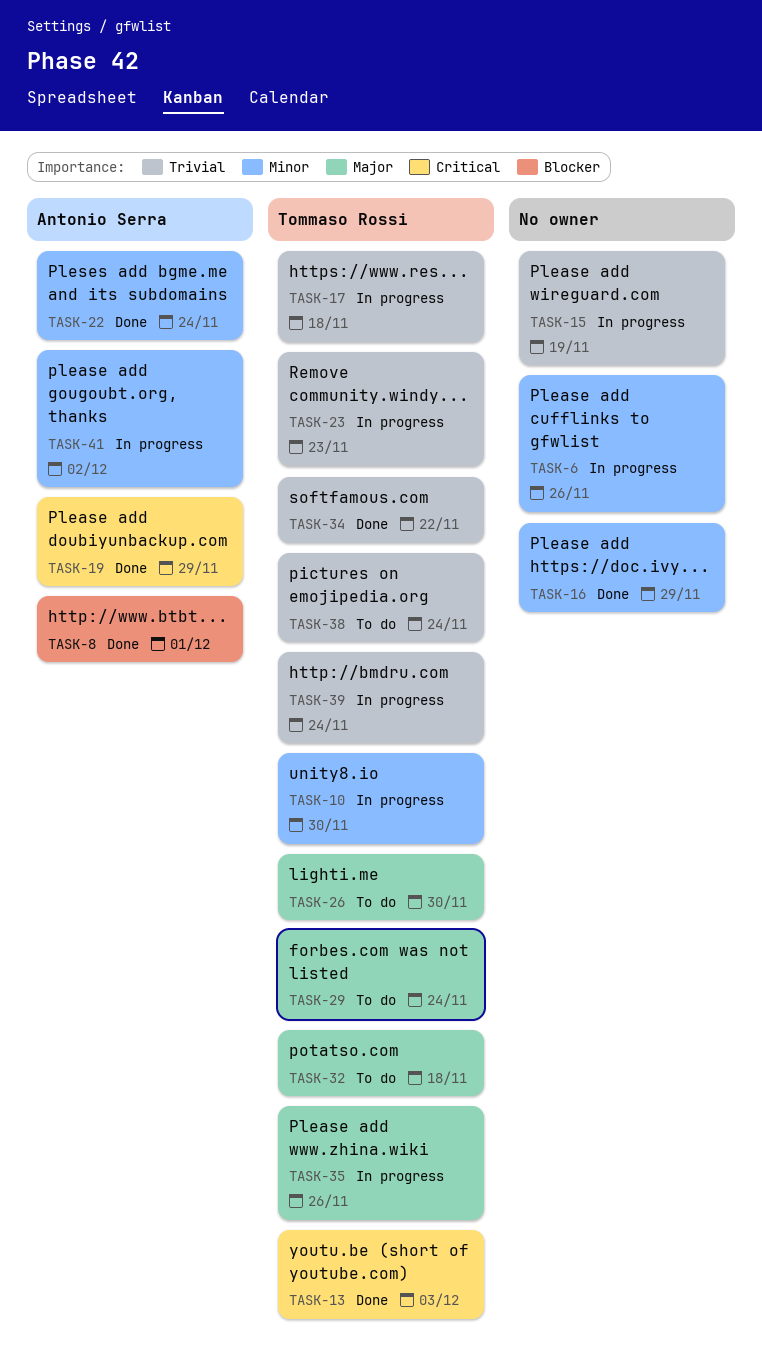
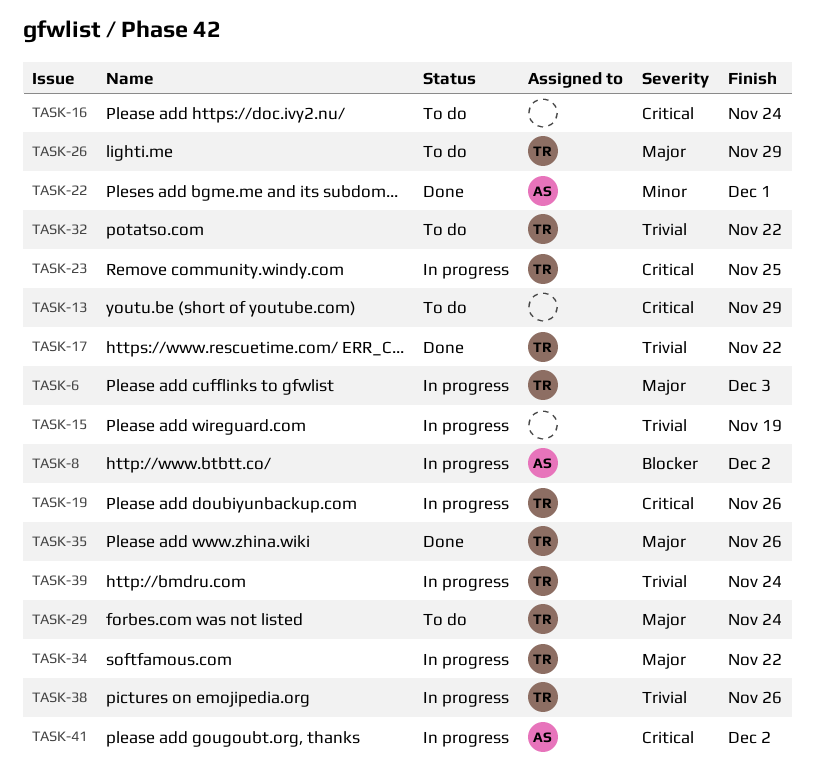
TASK-6, owner: none -> Tommaso Rossi
TASK-6, priority: Minor -> Major
TASK-6, due: Nov 26 -> Dec 3
TASK-8, status: Done -> In progress
TASK-8, due: Dec 1 -> Dec 2
TASK-10: present -> none
TASK-13, status: Done -> To do
TASK-13, owner: Tommaso Rossi -> none
TASK-13, due: Dec 3 -> Nov 29
TASK-16, status: Done -> To do
TASK-16, priority: Minor -> Critical
TASK-16, due: Nov 29 -> Nov 24
TASK-17, status: In progress -> Done
TASK-17, due: Nov 18 -> Nov 22
TASK-19, status: Done -> In progress
TASK-19, owner: Antonio Serra -> Tommaso Rossi
TASK-19, due: Nov 29 -> Nov 26
TASK-22, due: Nov 24 -> Dec 1
TASK-23, priority: Trivial -> Critical
TASK-23, due: Nov 23 -> Nov 25
TASK-26, due: Nov 30 -> Nov 29
TASK-32, priority: Major -> Trivial
TASK-32, due: Nov 18 -> Nov 22
TASK-34, status: Done -> In progress
TASK-34, priority: Trivial -> Major
TASK-35, status: In progress -> Done
TASK-38, status: To do -> In progress
TASK-38, due: Nov 24 -> Nov 26
TASK-41, priority: Minor -> Critical

